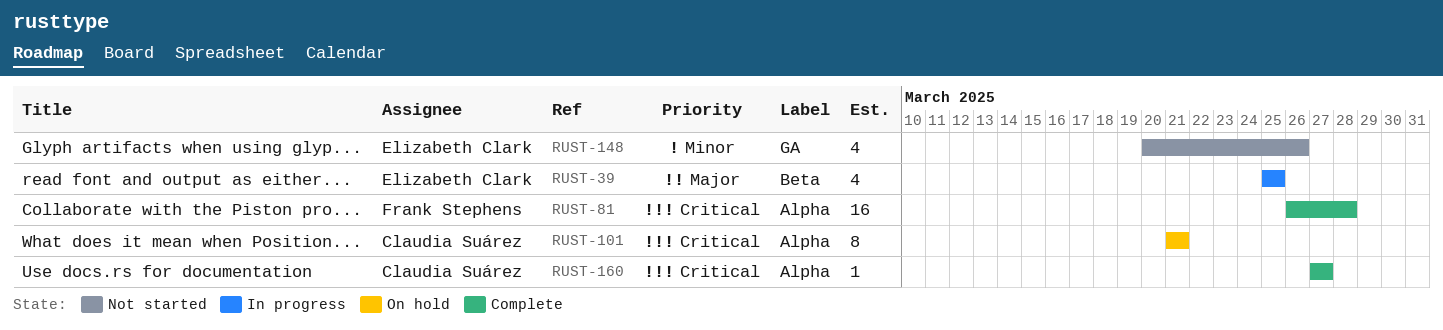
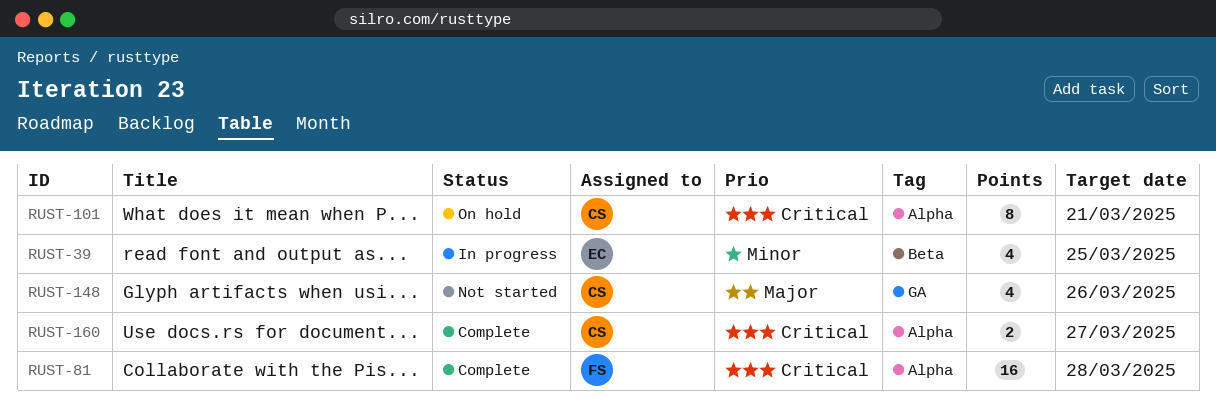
RUST-39, priority: Major -> Minor
RUST-148, owner: Elizabeth Clark -> Claudia Suárez
RUST-148, priority: Minor -> Major
RUST-160, estimate: 1 -> 2

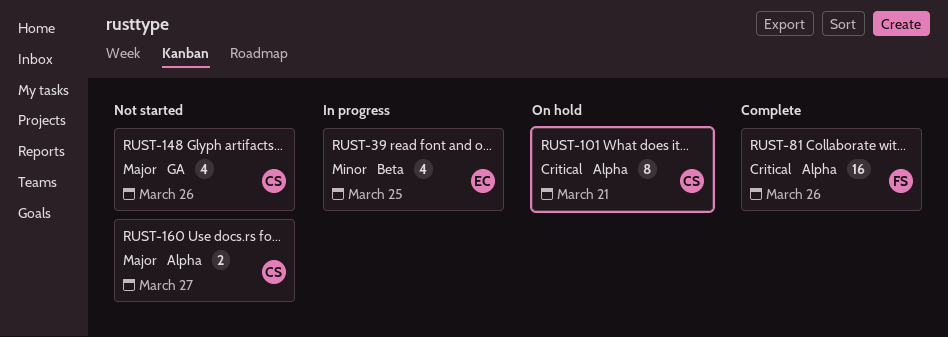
RUST-81, due: Mar 28 -> Mar 26
RUST-160, status: Complete -> Not started
RUST-160, priority: Critical -> Major

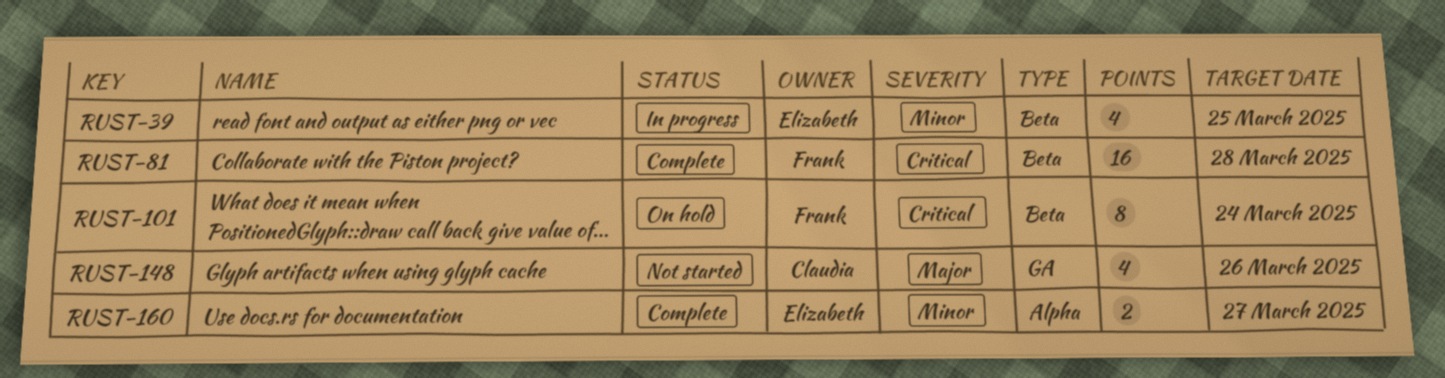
RUST-81, label: Alpha -> Beta
RUST-81, due: Mar 26 -> Mar 28
RUST-101, owner: Claudia -> Frank
RUST-101, label: Alpha -> Beta
RUST-101, due: Mar 21 -> Mar 24
RUST-160, status: Not started -> Complete
RUST-160, owner: Claudia -> Elizabeth
RUST-160, priority: Major -> Minor

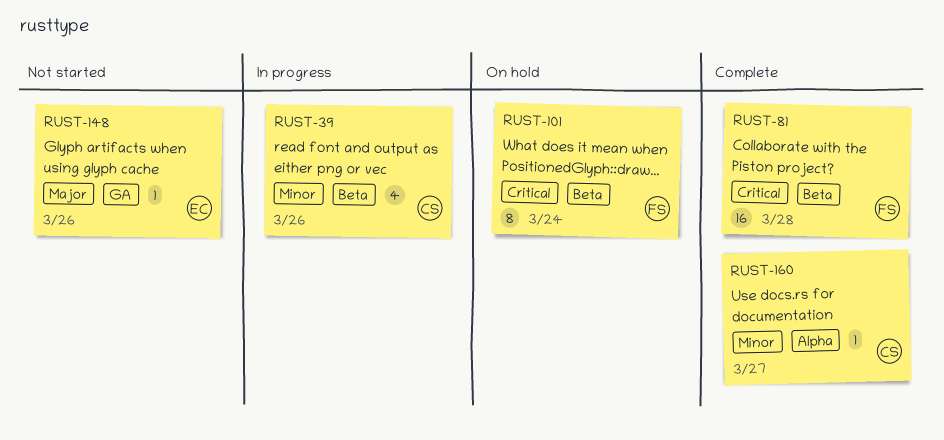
RUST-39, owner: Elizabeth -> Claudia
RUST-39, due: Mar 25 -> Mar 26
RUST-148, owner: Claudia -> Elizabeth
RUST-148, estimate: 4 -> 1
RUST-160, owner: Elizabeth -> Claudia
RUST-160, estimate: 2 -> 1

